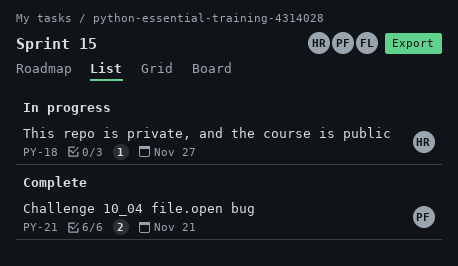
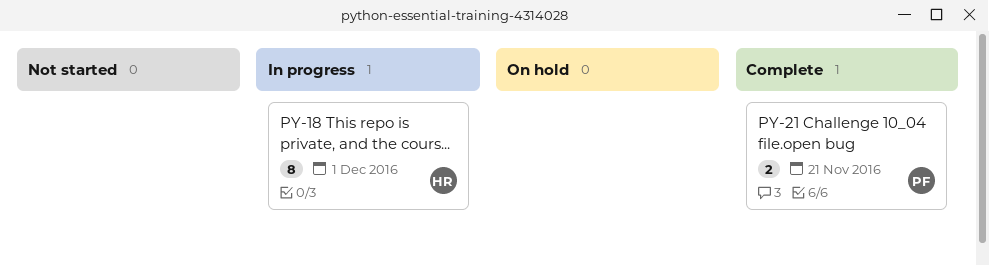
PY-18, estimate: 1 -> 8
PY-18, due: Nov 27 -> Dec 1

